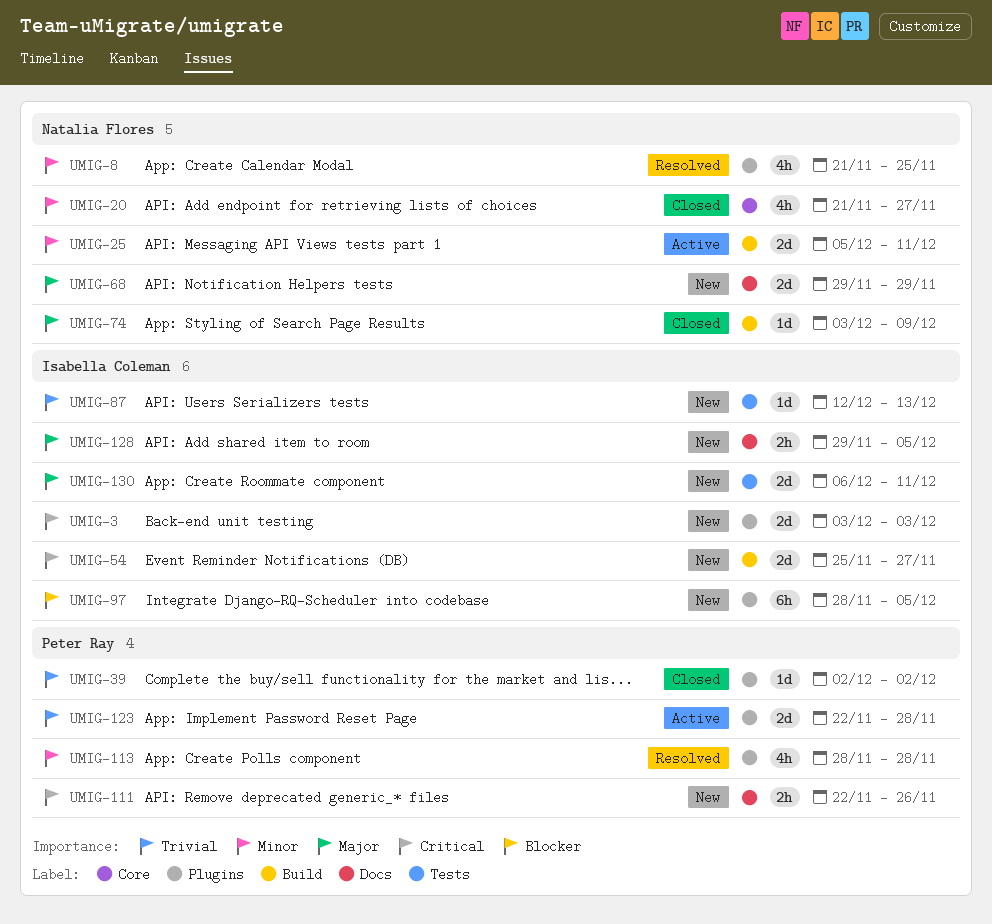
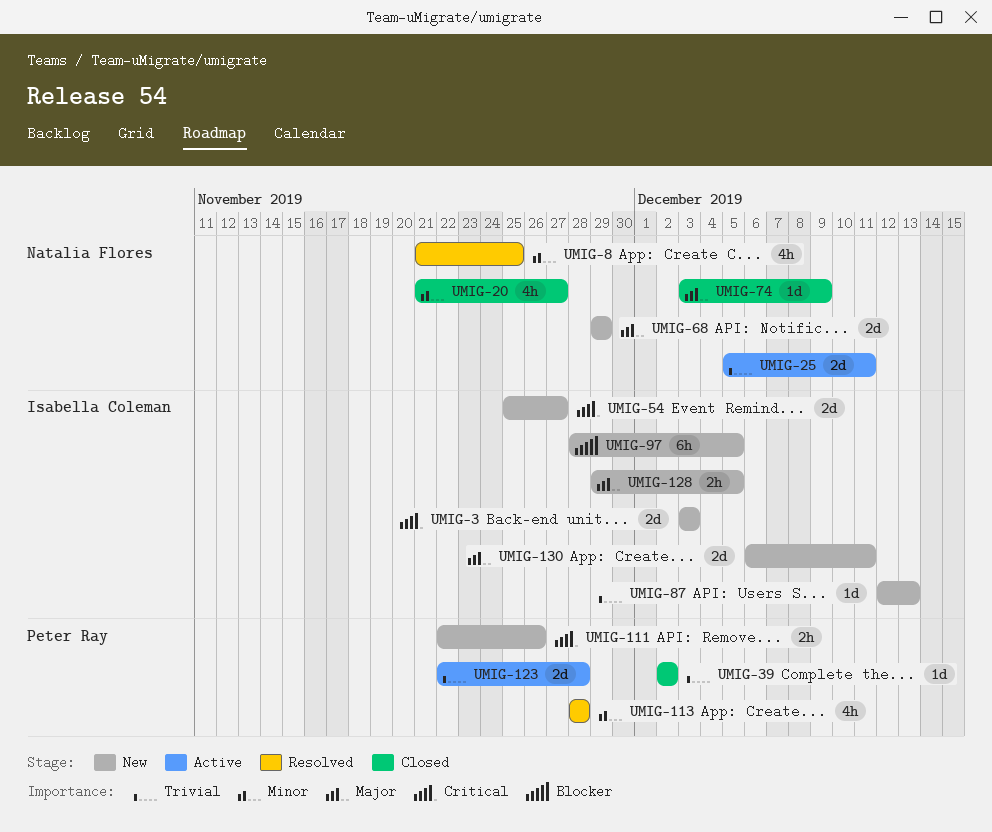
UMIG-25, priority: Minor -> Trivial

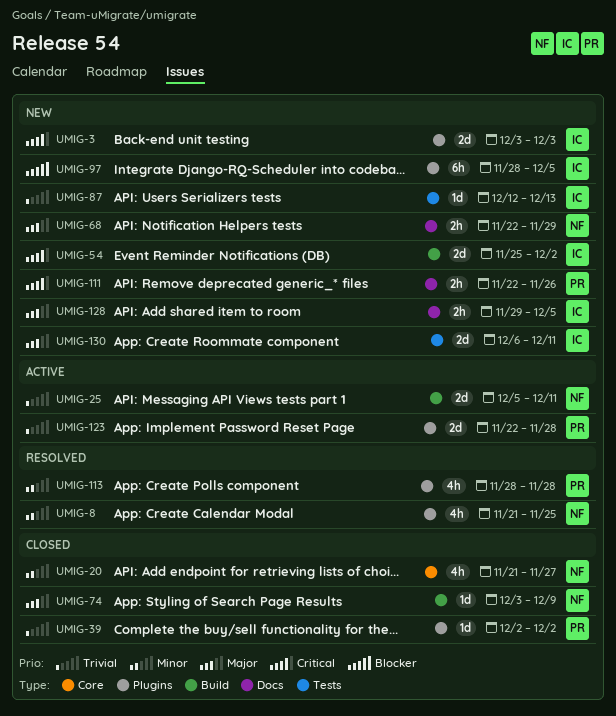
UMIG-54, due: Nov 27 -> Dec 2
UMIG-68, estimate: 2d -> 2h
UMIG-68, start: Nov 29 -> Nov 22

